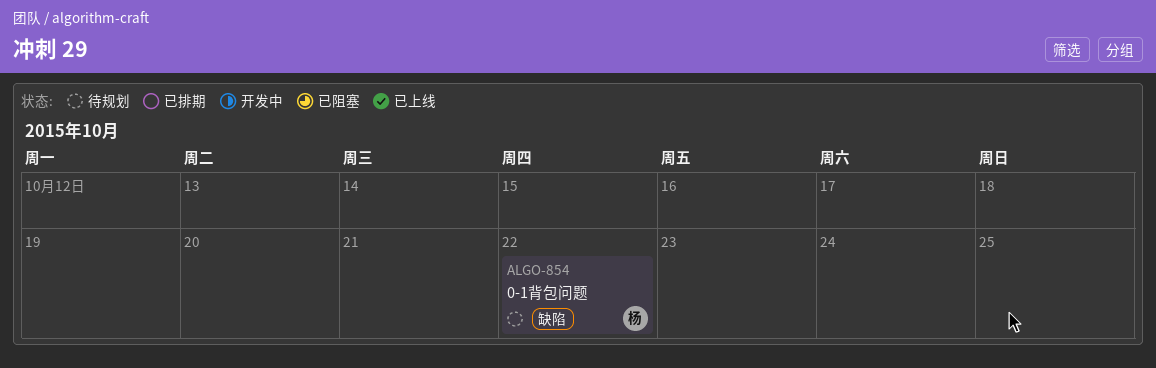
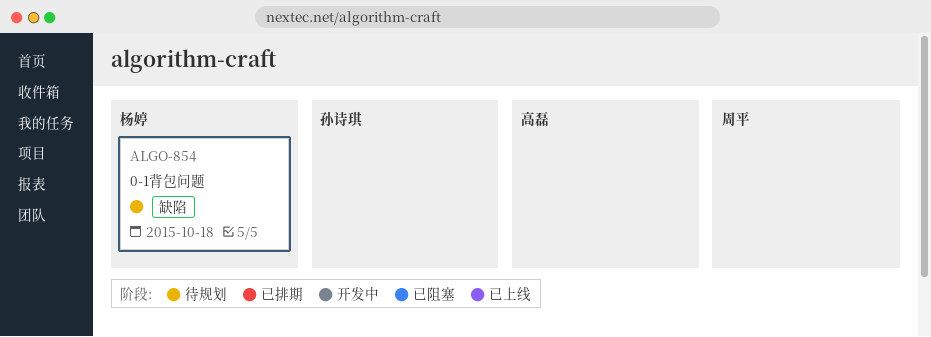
ALGO-854, due: Oct 22 -> Oct 18

